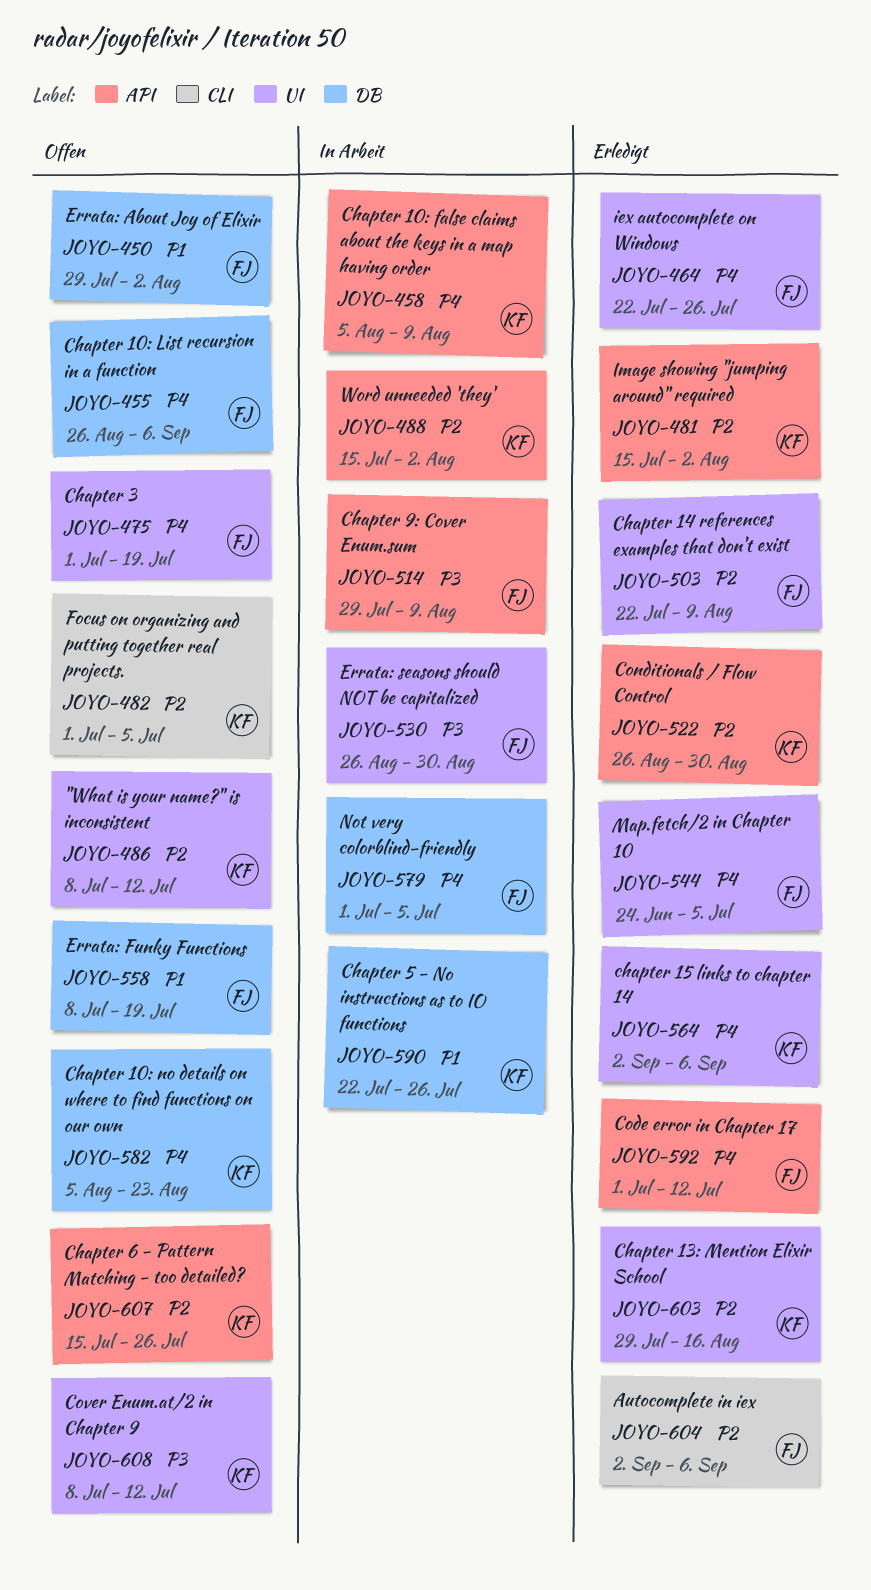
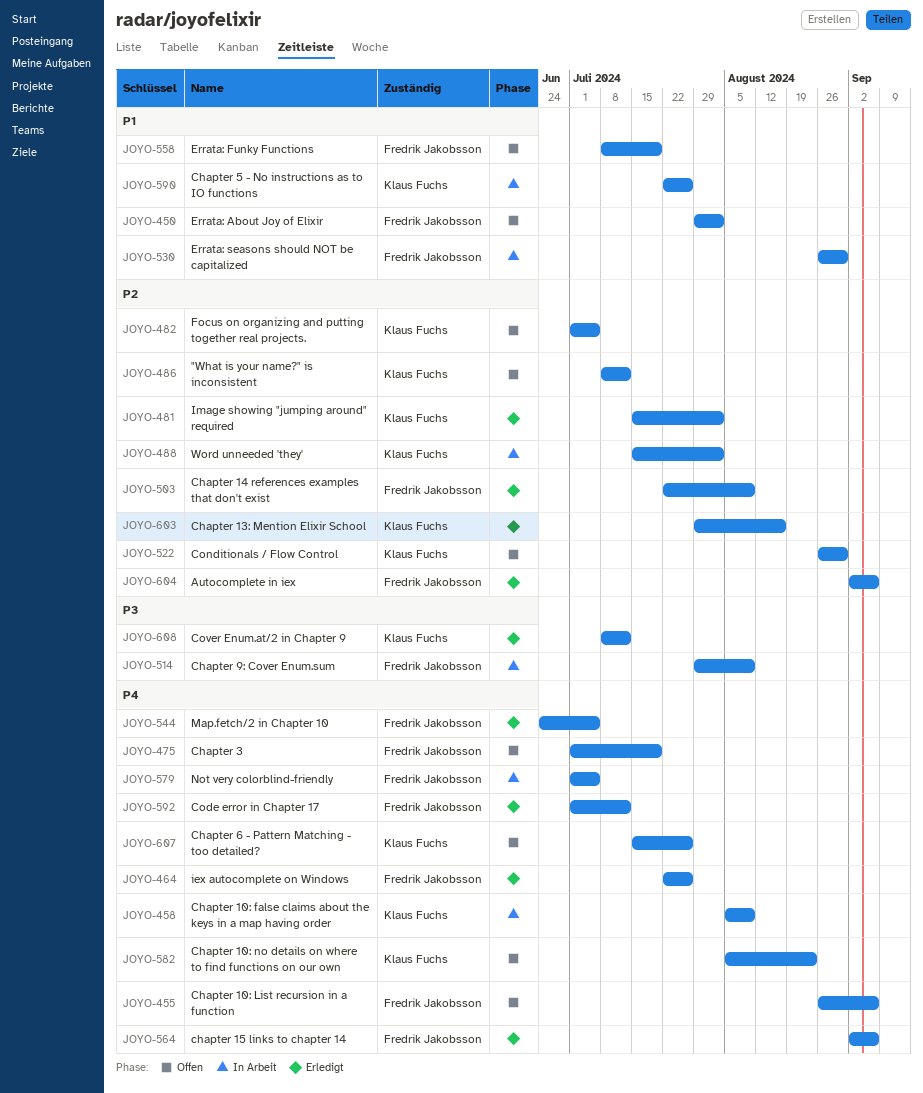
JOYO-522, status: Erledigt -> Offen
JOYO-530, priority: P3 -> P1
JOYO-564, owner: Klaus Fuchs -> Fredrik Jakobsson
JOYO-607, priority: P2 -> P4
JOYO-608, status: Offen -> Erledigt

